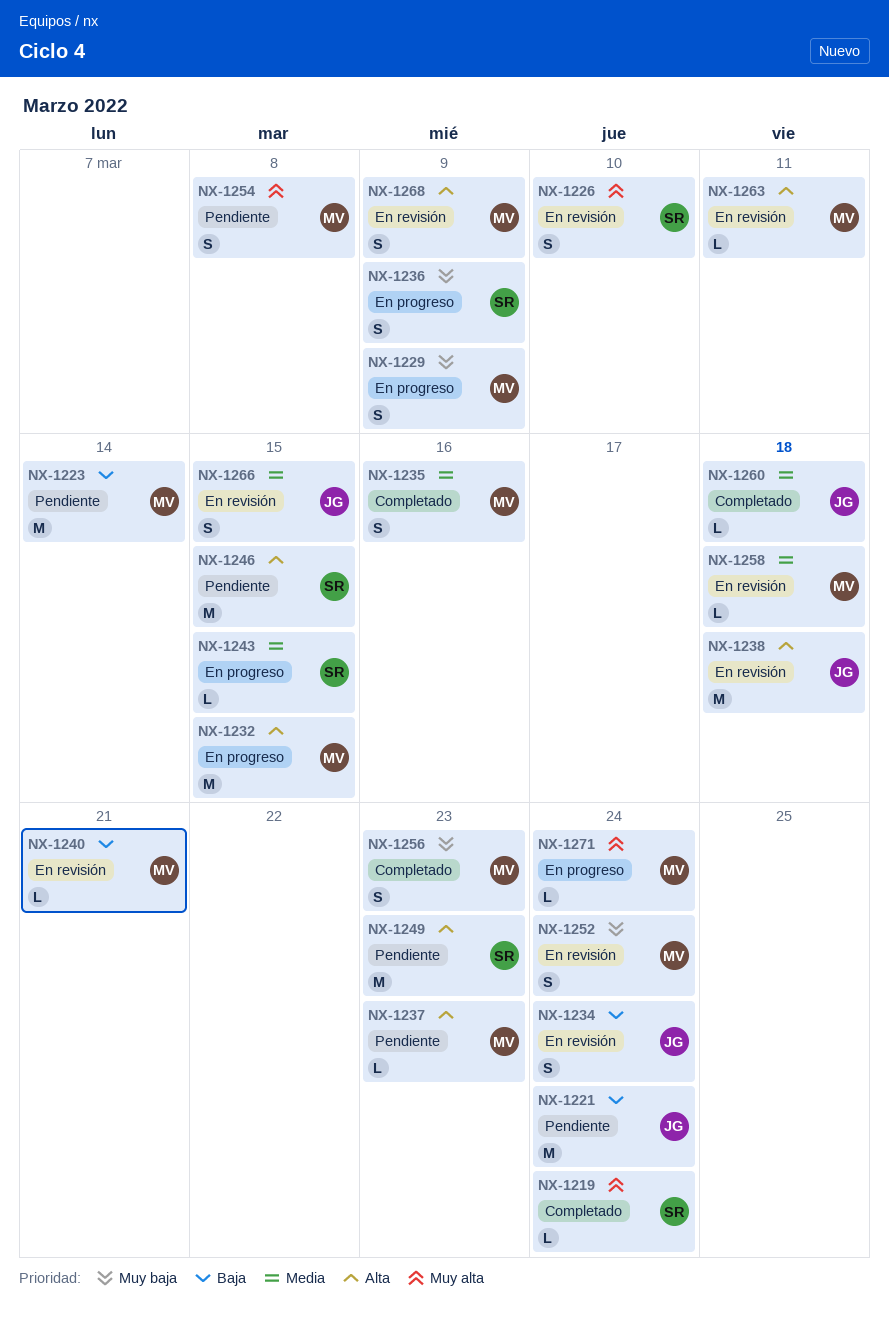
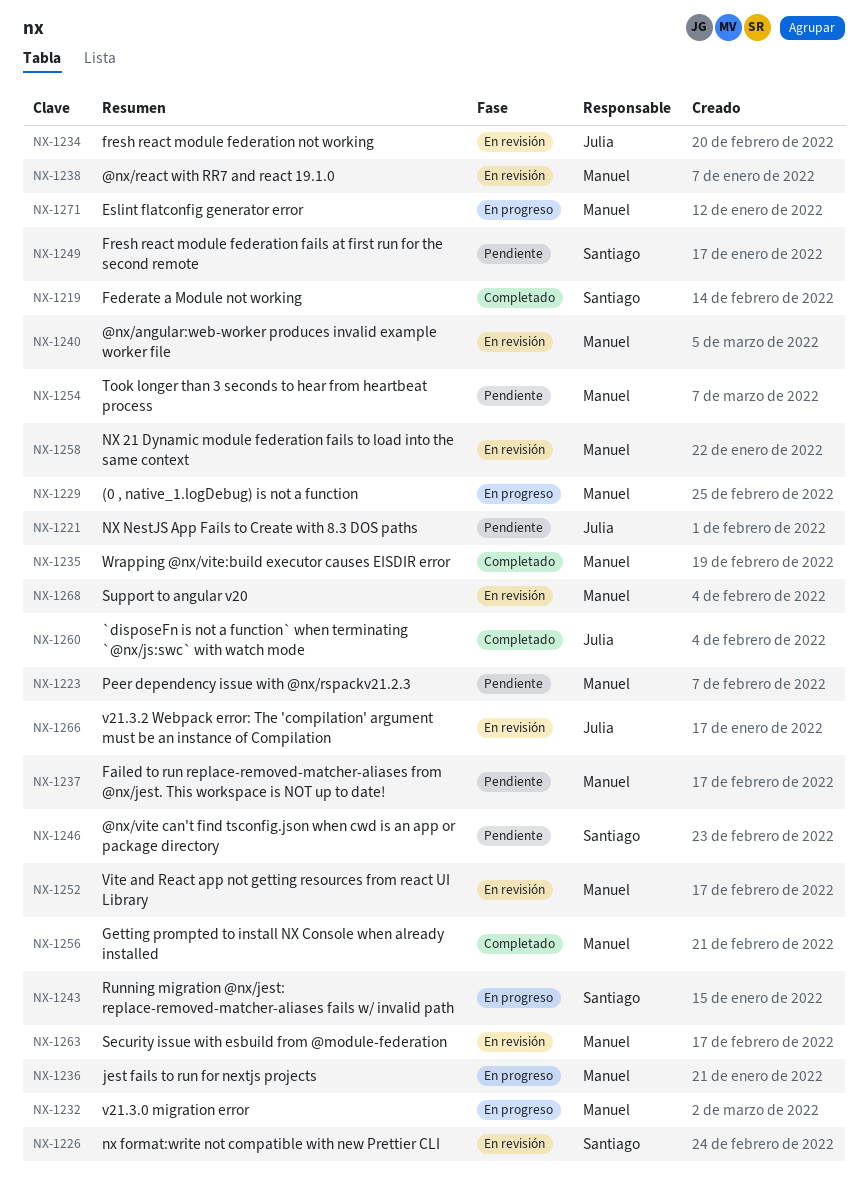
NX-1236, owner: Santiago -> Manuel
NX-1238, owner: Julia -> Manuel

